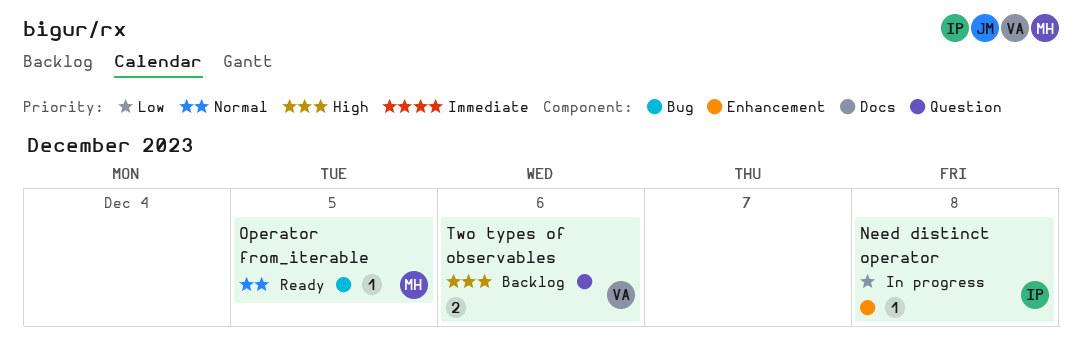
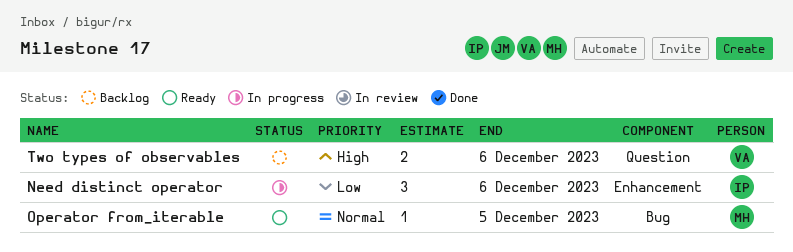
Need distinct operator, estimate: 1 -> 3
Need distinct operator, due: Dec 8 -> Dec 6

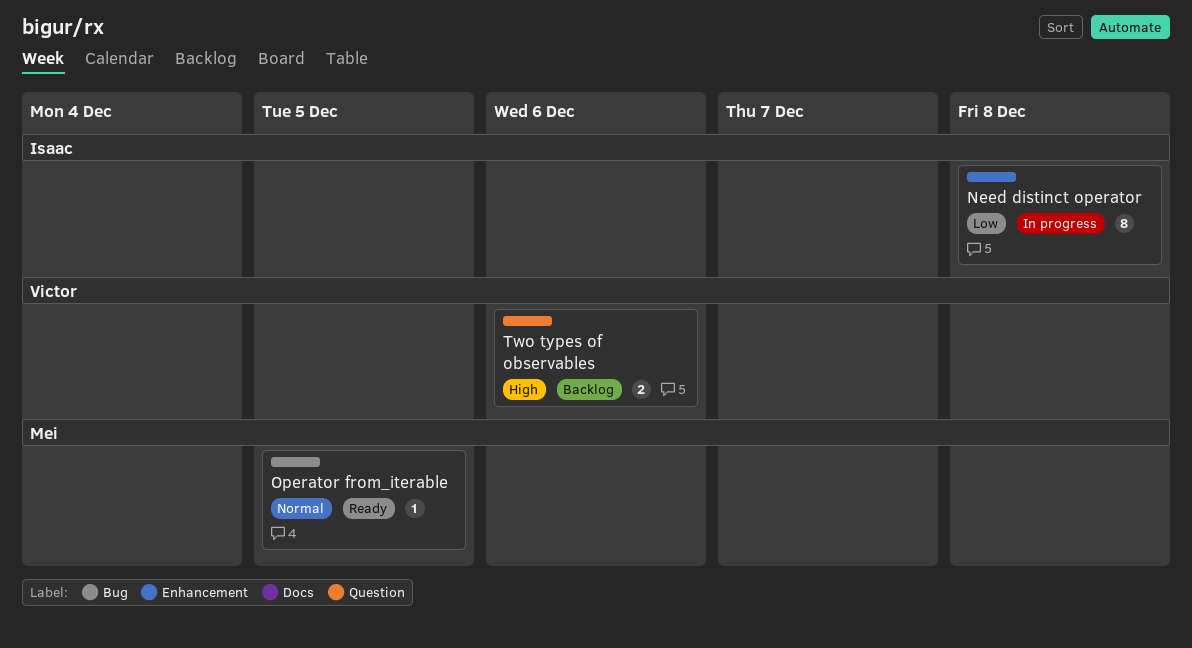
Need distinct operator, estimate: 3 -> 8
Need distinct operator, due: Dec 6 -> Dec 8

